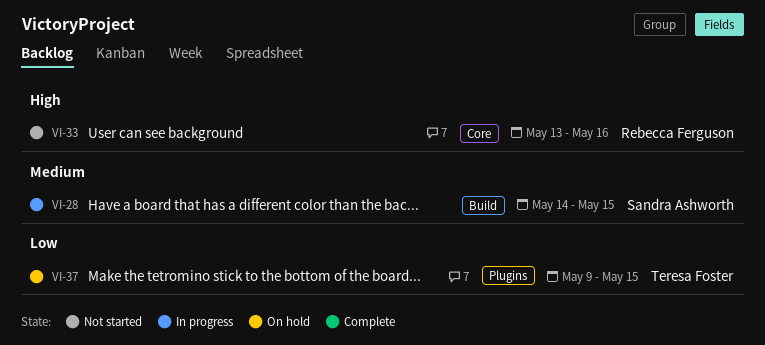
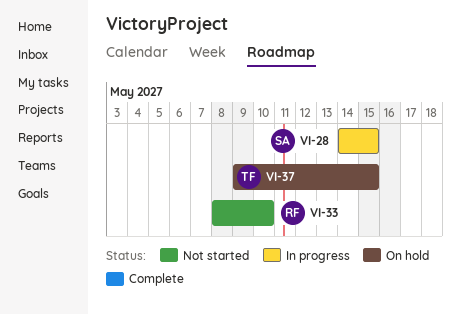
VI-33, start: May 13 -> May 8
VI-33, due: May 16 -> May 10

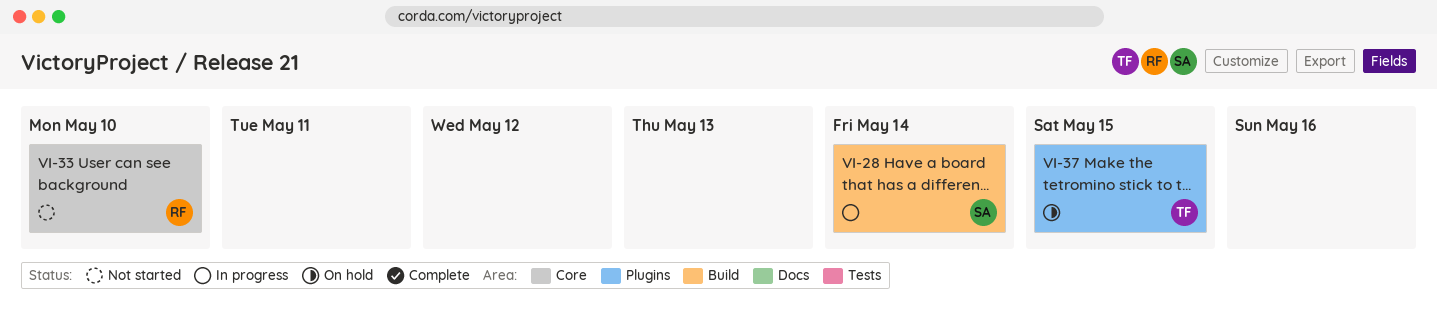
VI-28, due: May 15 -> May 14

